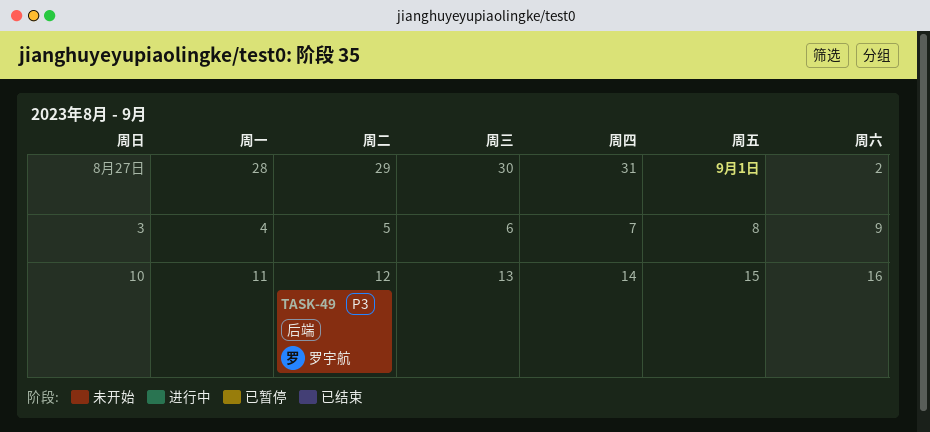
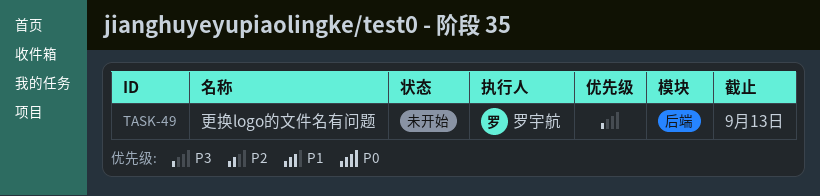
TASK-49, due: Sep 12 -> Sep 13

